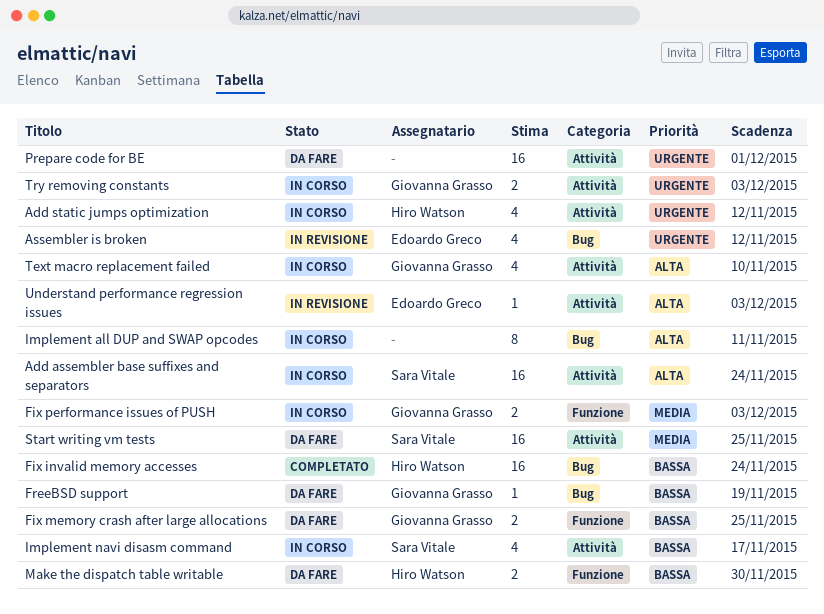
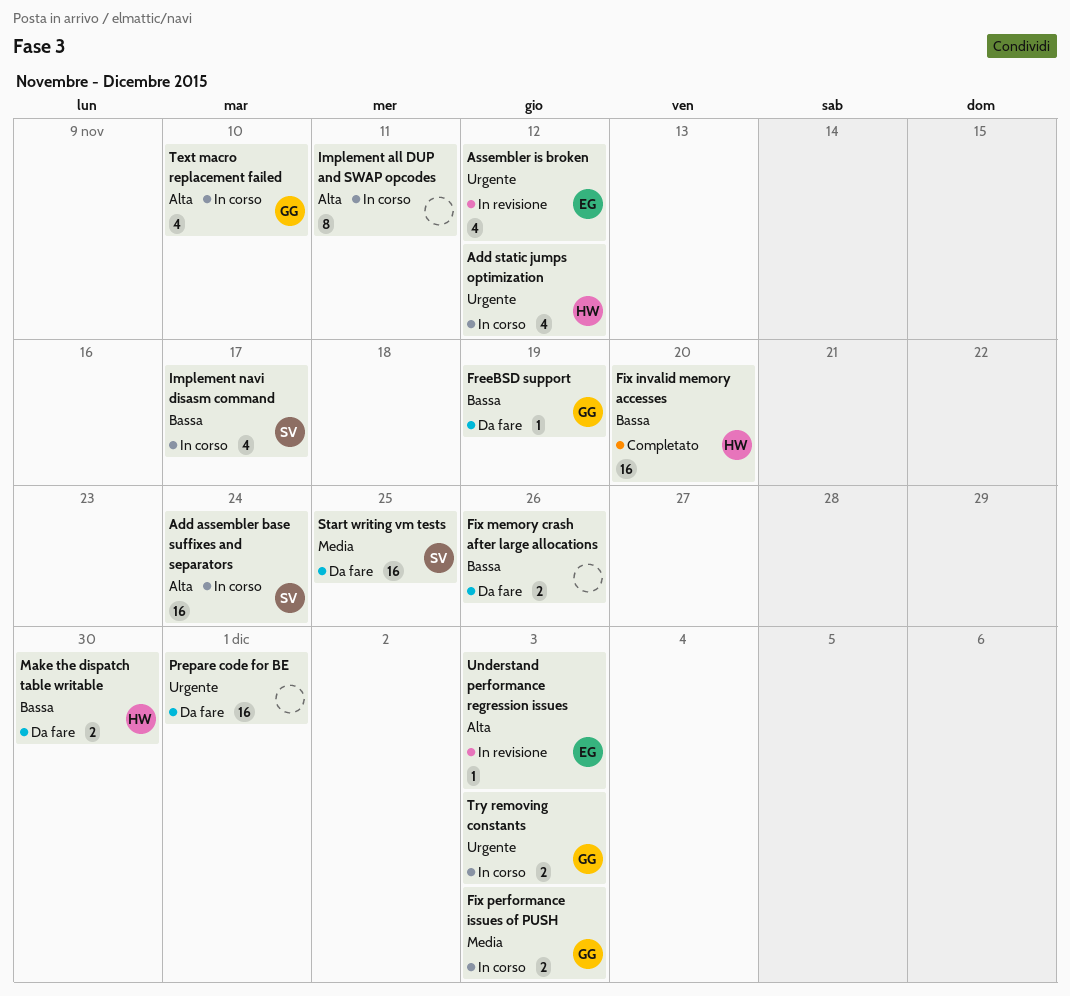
Fix invalid memory accesses, due: Nov 24 -> Nov 20
Fix memory crash after large allocations, owner: Giovanna Grasso -> none
Fix memory crash after large allocations, due: Nov 25 -> Nov 26

